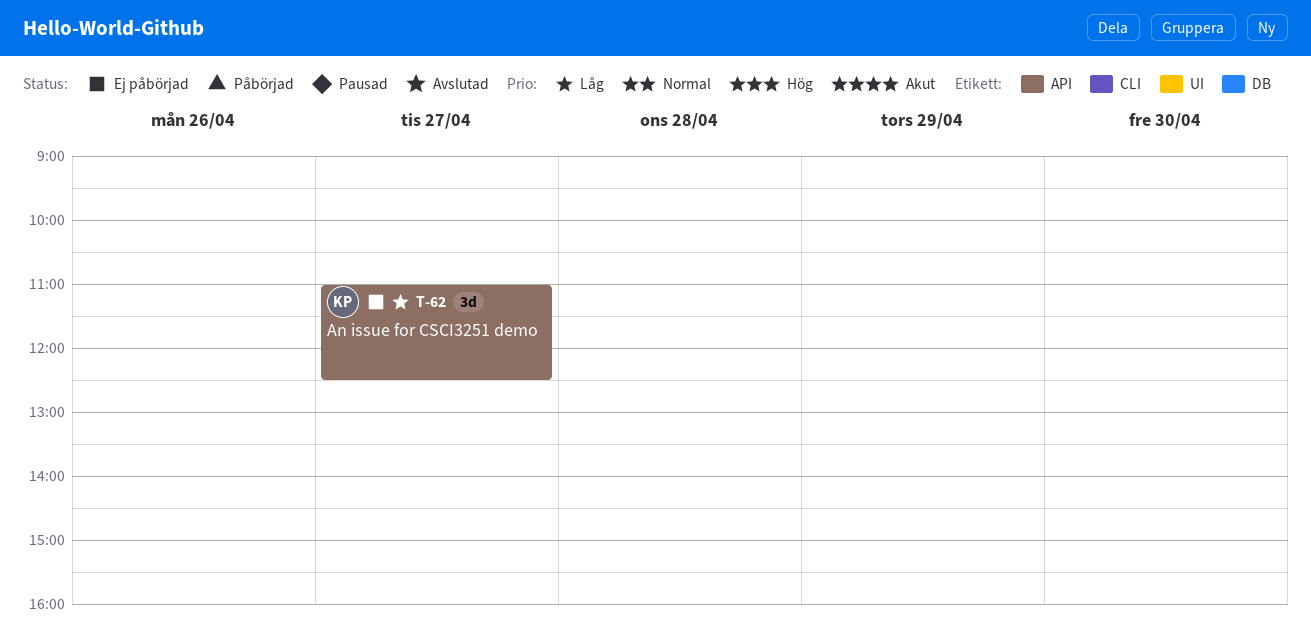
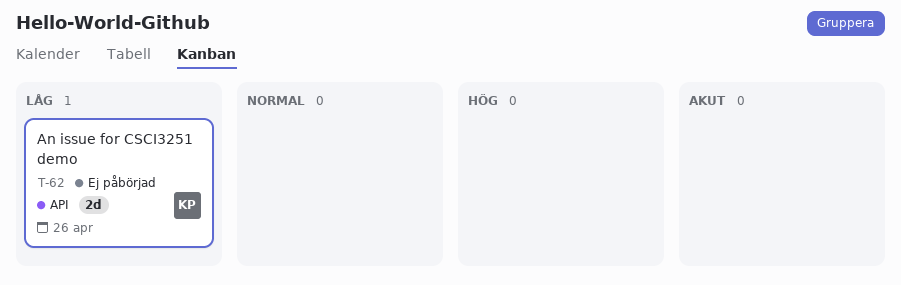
T-62, estimate: 3d -> 2d
T-62, day: Apr 27 -> Apr 26

